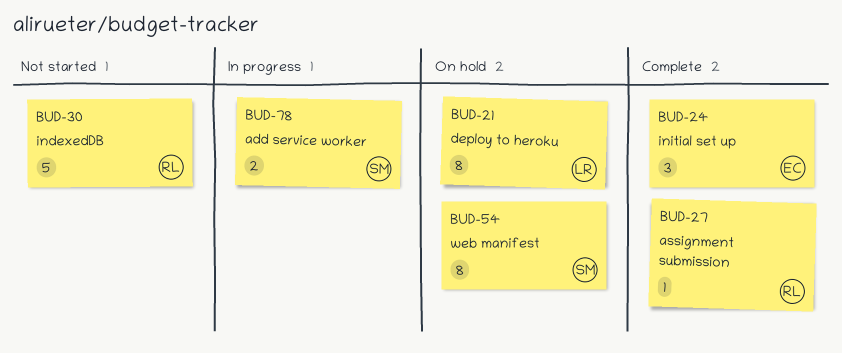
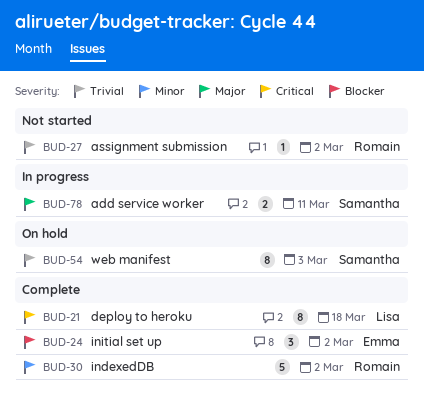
BUD-21, status: On hold -> Complete
BUD-27, status: Complete -> Not started
BUD-30, status: Not started -> Complete

